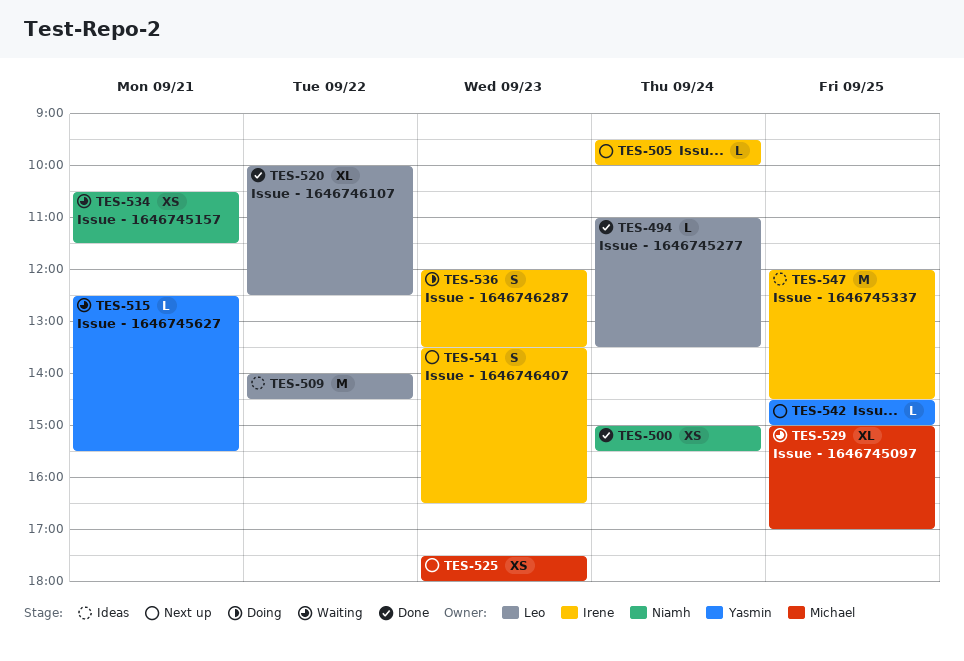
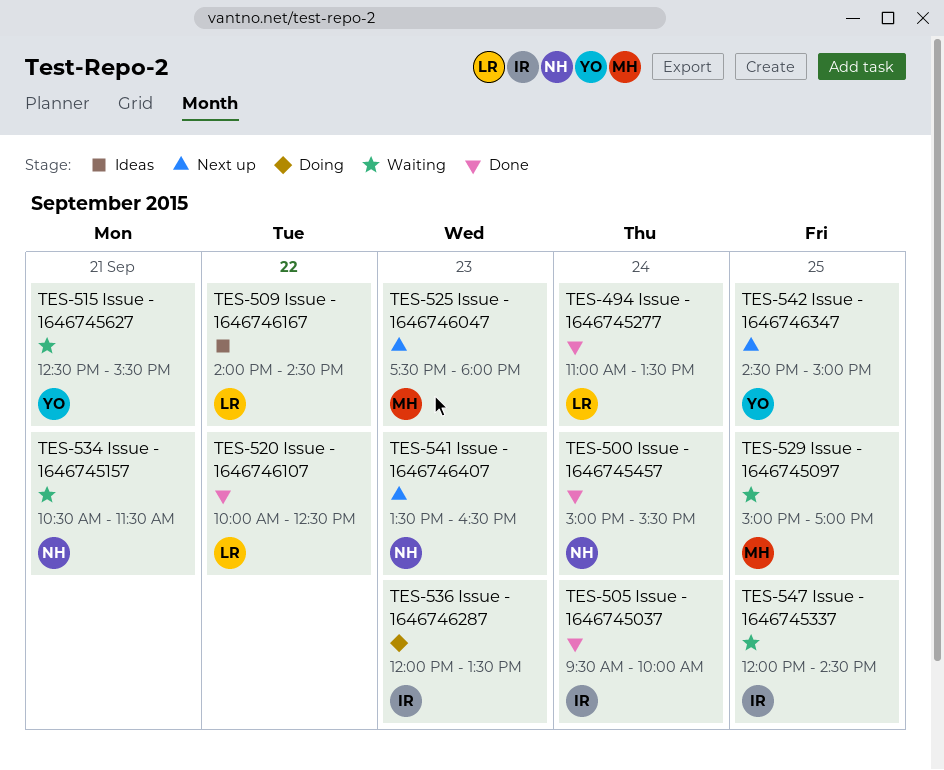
TES-505, status: Next up -> Done
TES-541, owner: Irene -> Niamh
TES-547, status: Ideas -> Waiting

